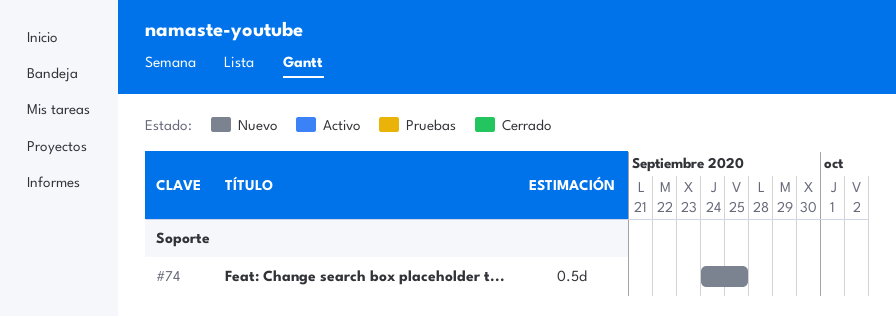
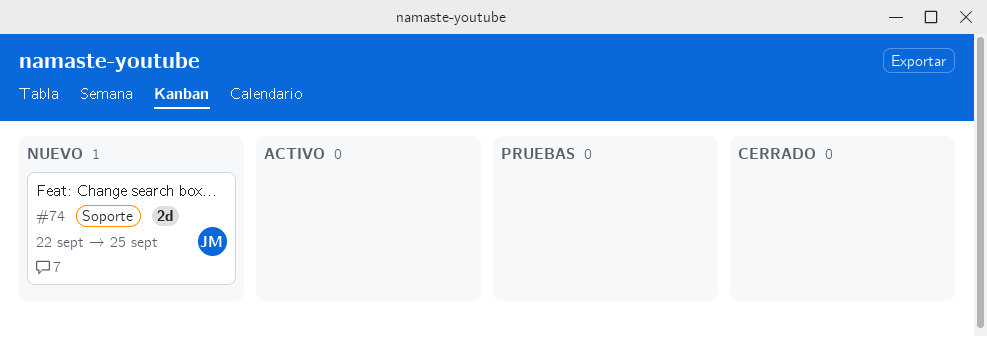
#74, estimate: 0.5d -> 2d
#74, start: Sep 24 -> Sep 22

